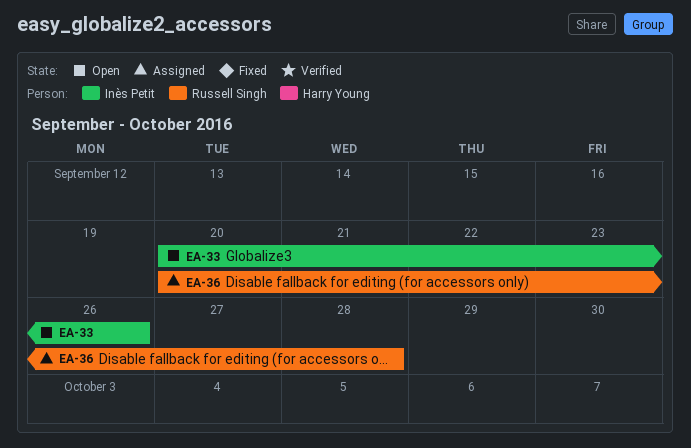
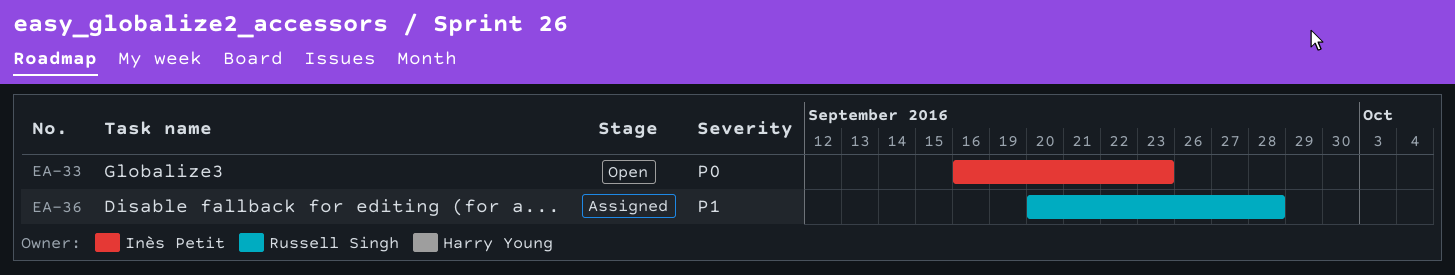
EA-33, start: Sep 20 -> Sep 16
EA-33, due: Sep 26 -> Sep 23

